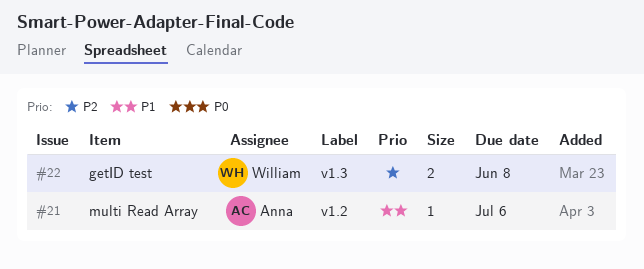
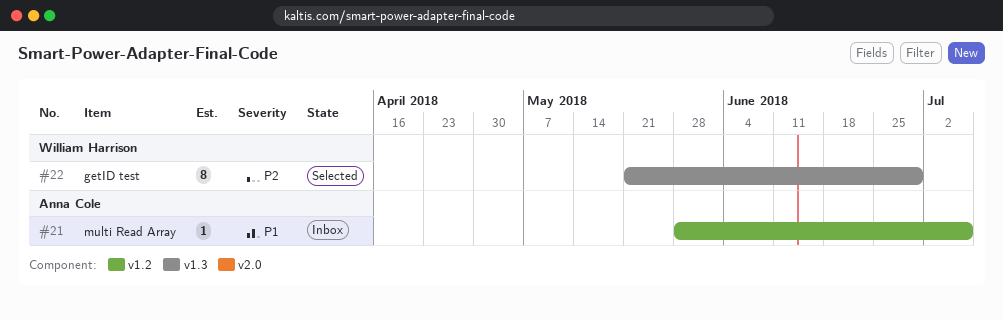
#22, estimate: 2 -> 8
#22, due: Jun 8 -> Jun 29

